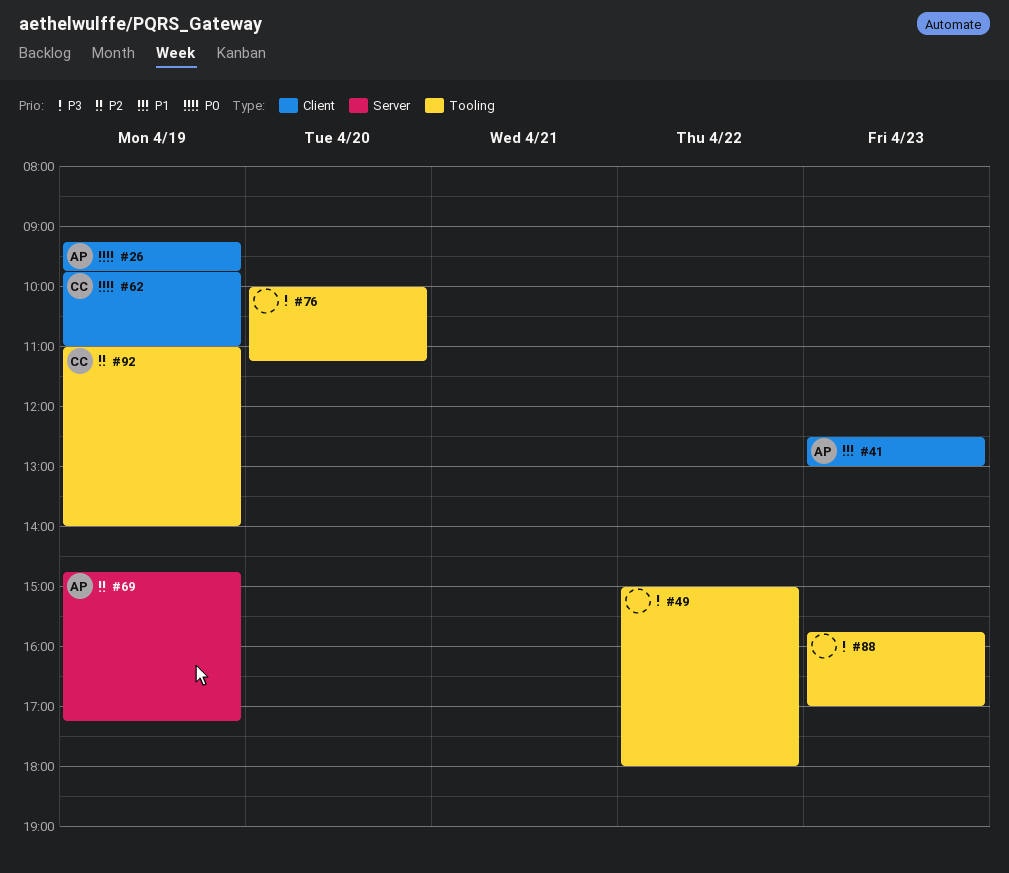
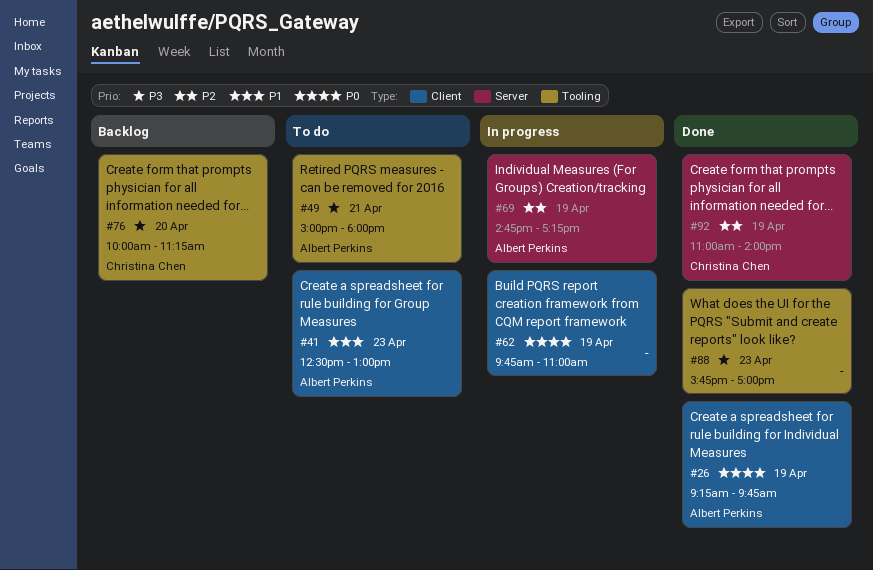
#49, owner: none -> Albert Perkins
#49, day: Apr 22 -> Apr 21
#62, owner: Christina Chen -> none
#76, owner: none -> Christina Chen
#92, label: Tooling -> Server

